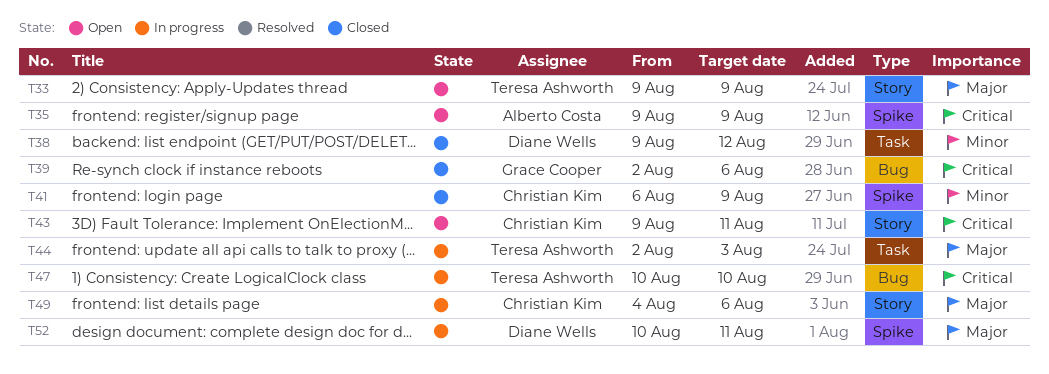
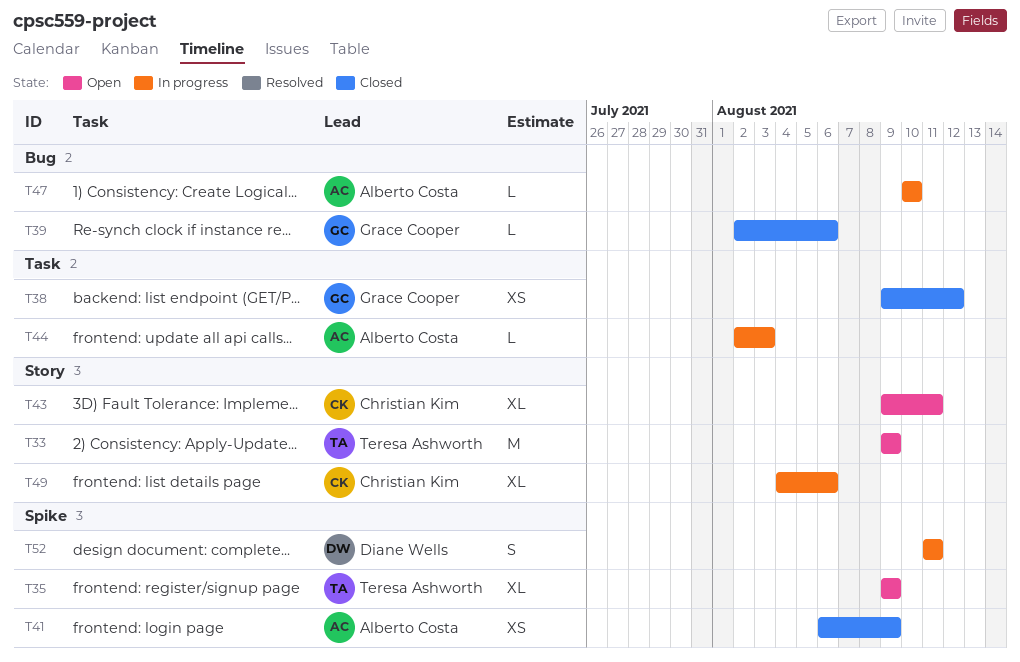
T35, owner: Alberto Costa -> Teresa Ashworth
T38, owner: Diane Wells -> Grace Cooper
T41, owner: Christian Kim -> Alberto Costa
T44, owner: Teresa Ashworth -> Alberto Costa
T47, owner: Teresa Ashworth -> Alberto Costa
T52, start: Aug 10 -> Aug 11

